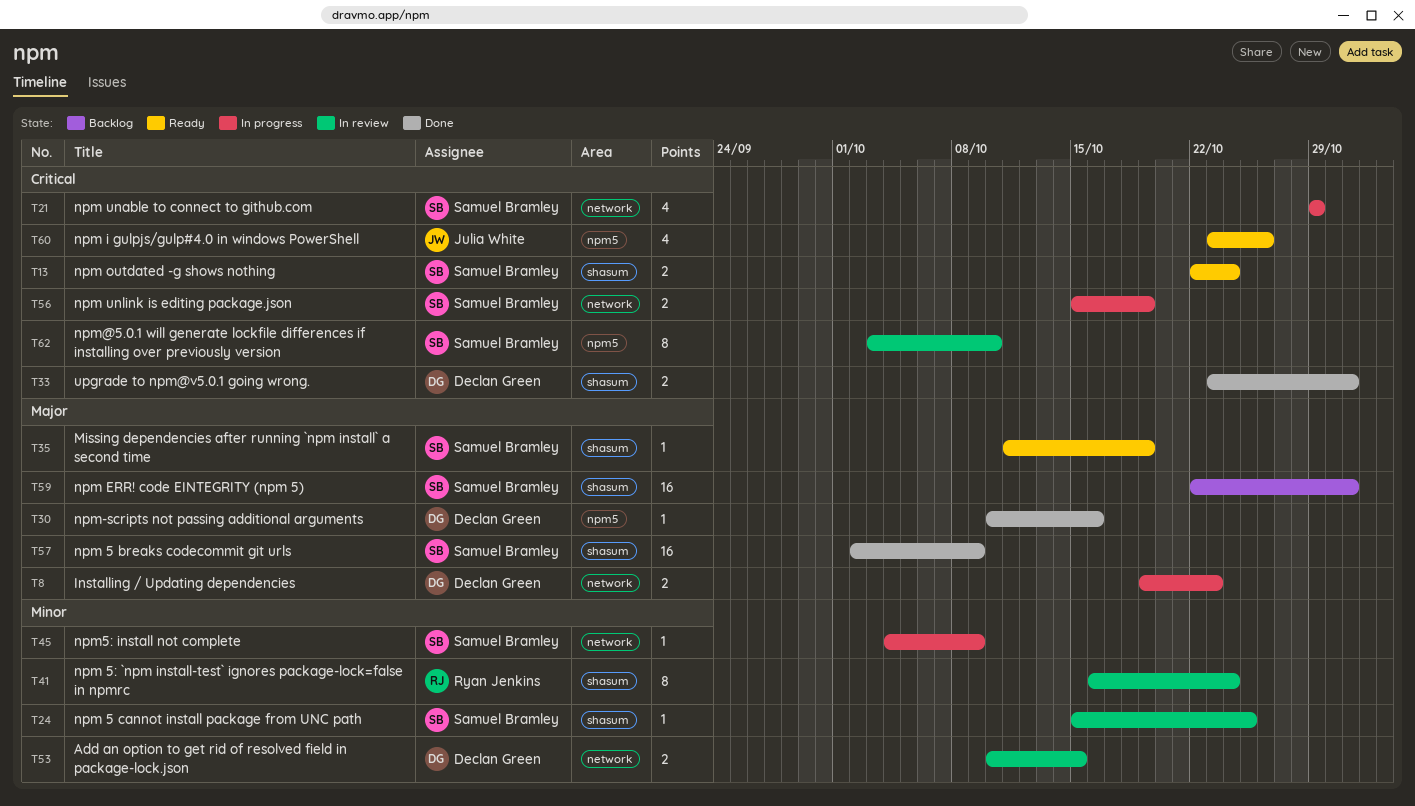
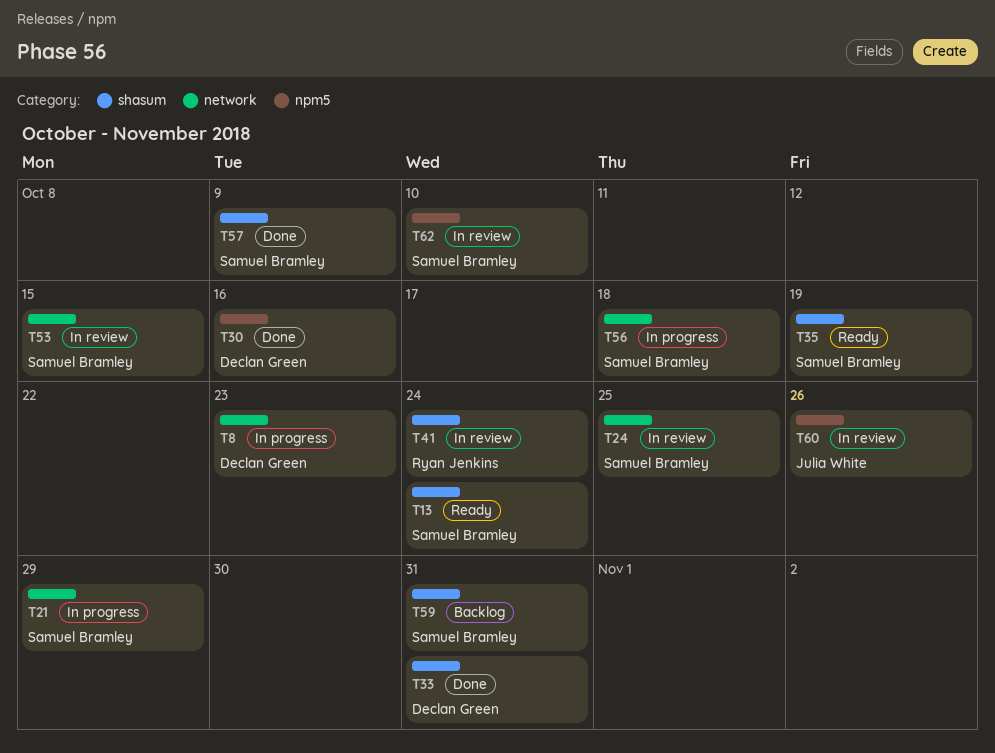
T24, label: shasum -> network
T45: present -> none
T53, owner: Declan Green -> Samuel Bramley
T56, due: Oct 19 -> Oct 18
T60, status: Ready -> In review

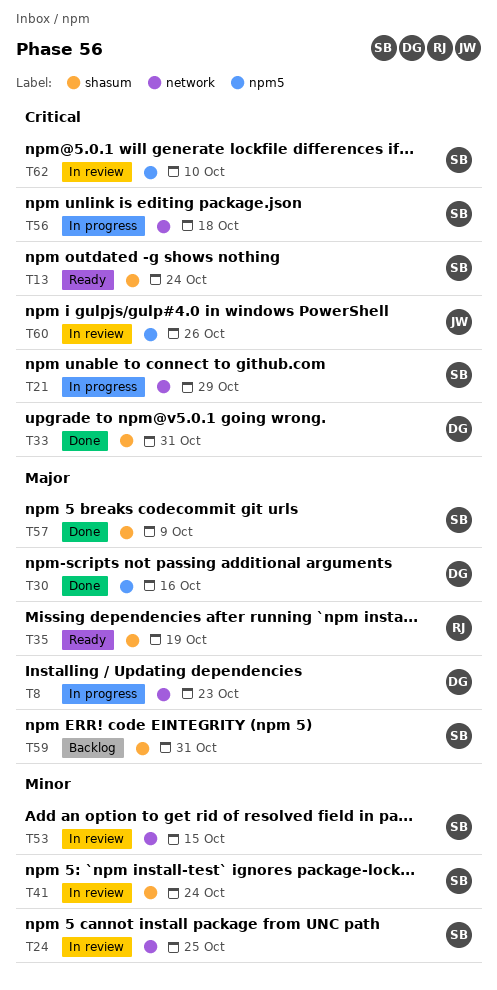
T35, owner: Samuel Bramley -> Ryan Jenkins
T41, owner: Ryan Jenkins -> Samuel Bramley

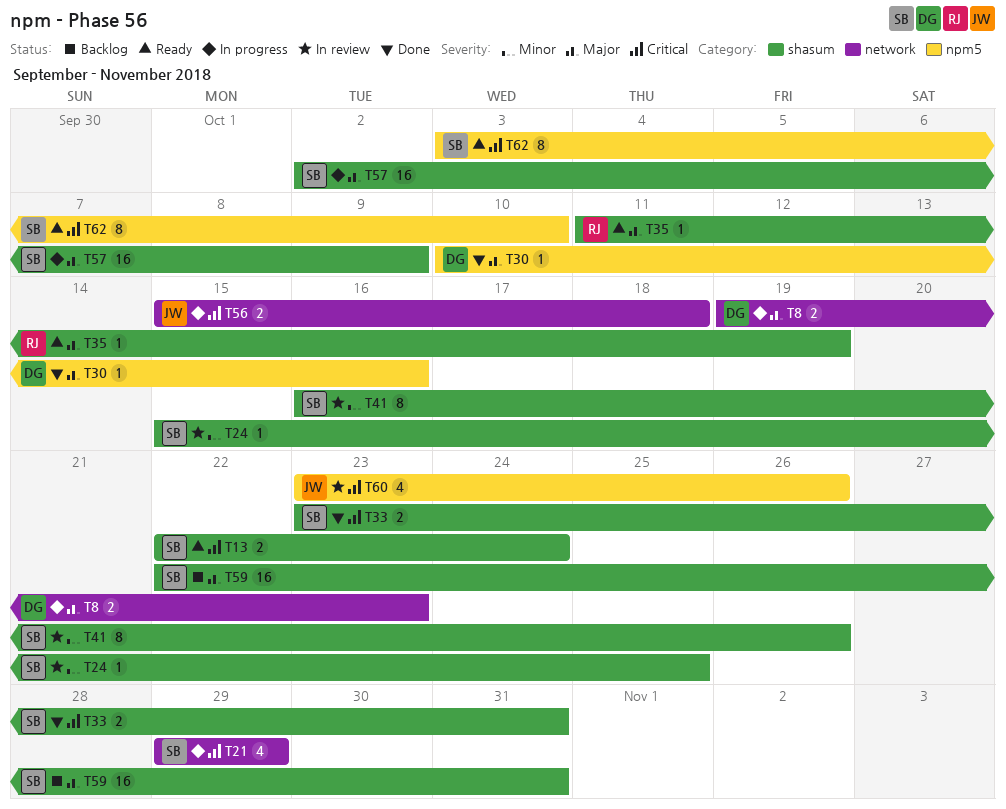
T24, label: network -> shasum
T33, owner: DG -> SB
T41, due: Oct 24 -> Oct 26
T53: present -> none
T56, owner: SB -> JW
T57, status: Done -> In progress
T62, status: In review -> Ready

